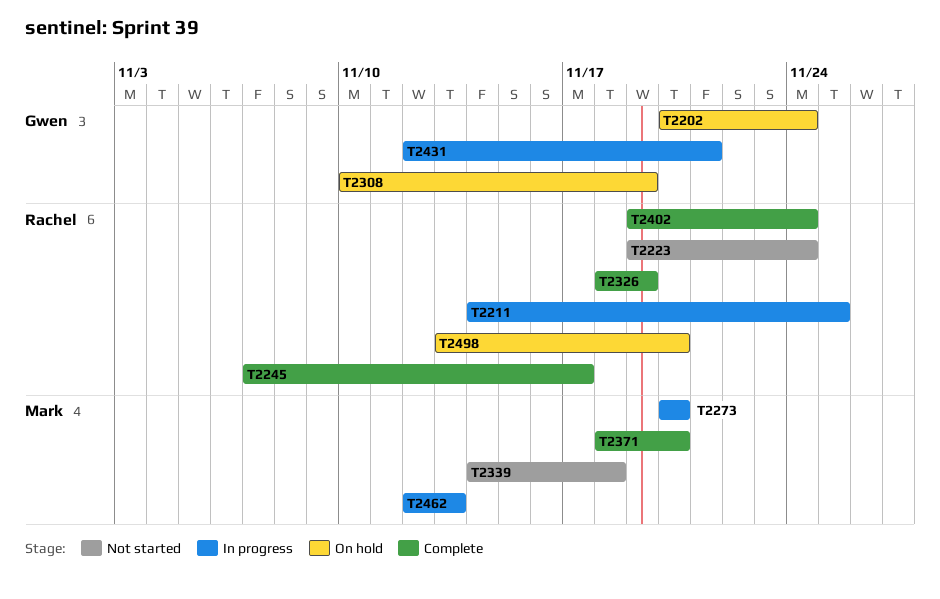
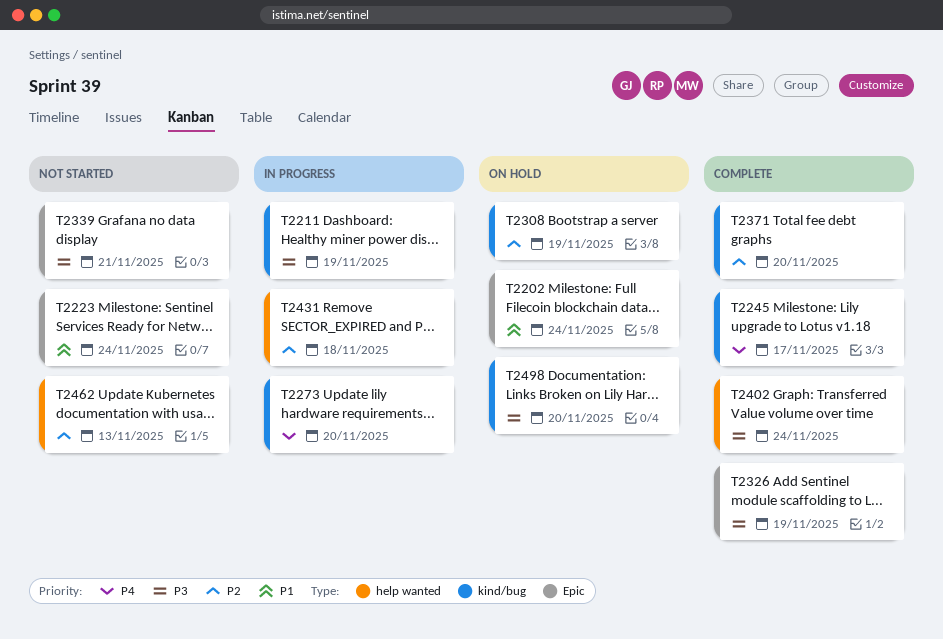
T2211, due: Nov 25 -> Nov 19
T2339, due: Nov 18 -> Nov 21
T2431, due: Nov 21 -> Nov 18
T2462, status: In progress -> Not started

